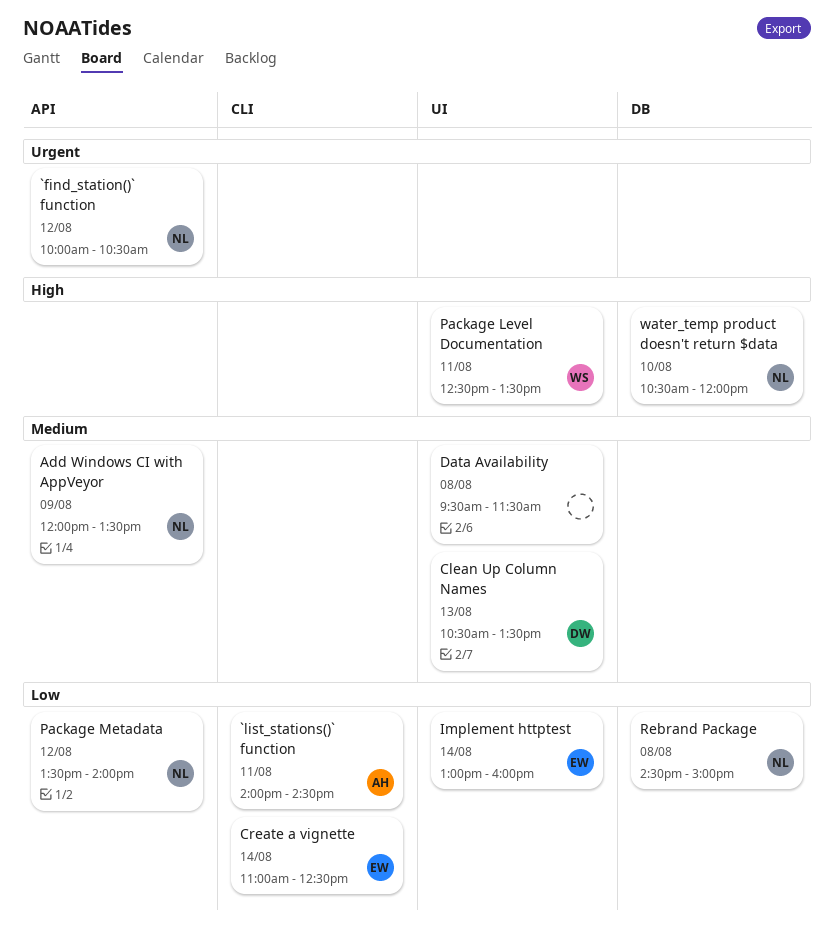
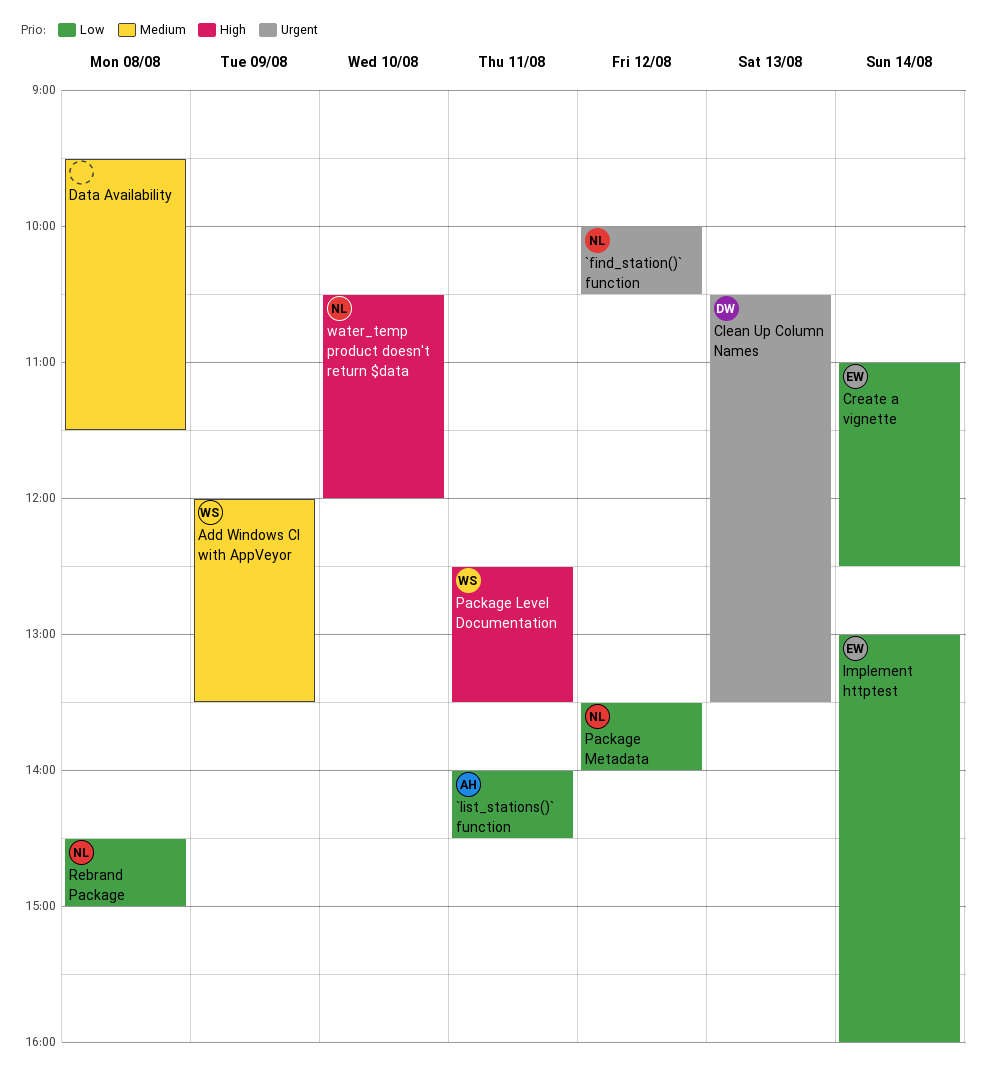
Add Windows CI with AppVeyor, owner: NL -> WS
Clean Up Column Names, priority: Medium -> Urgent

